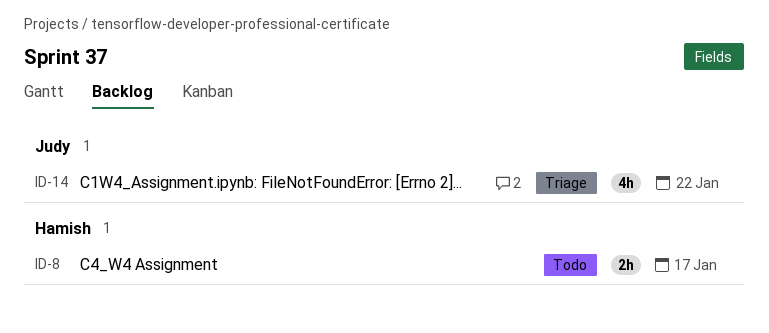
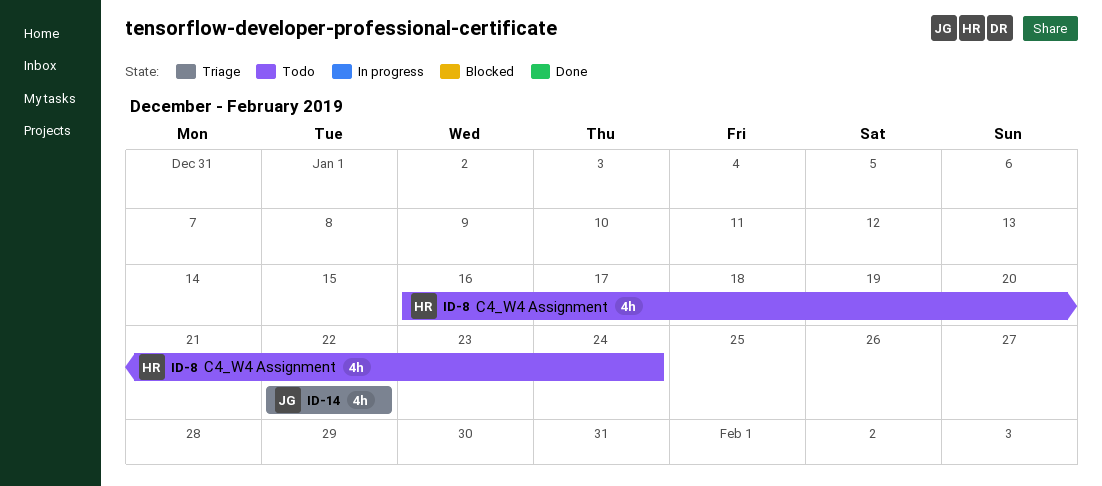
ID-8, estimate: 2h -> 4h
ID-8, due: Jan 17 -> Jan 24

